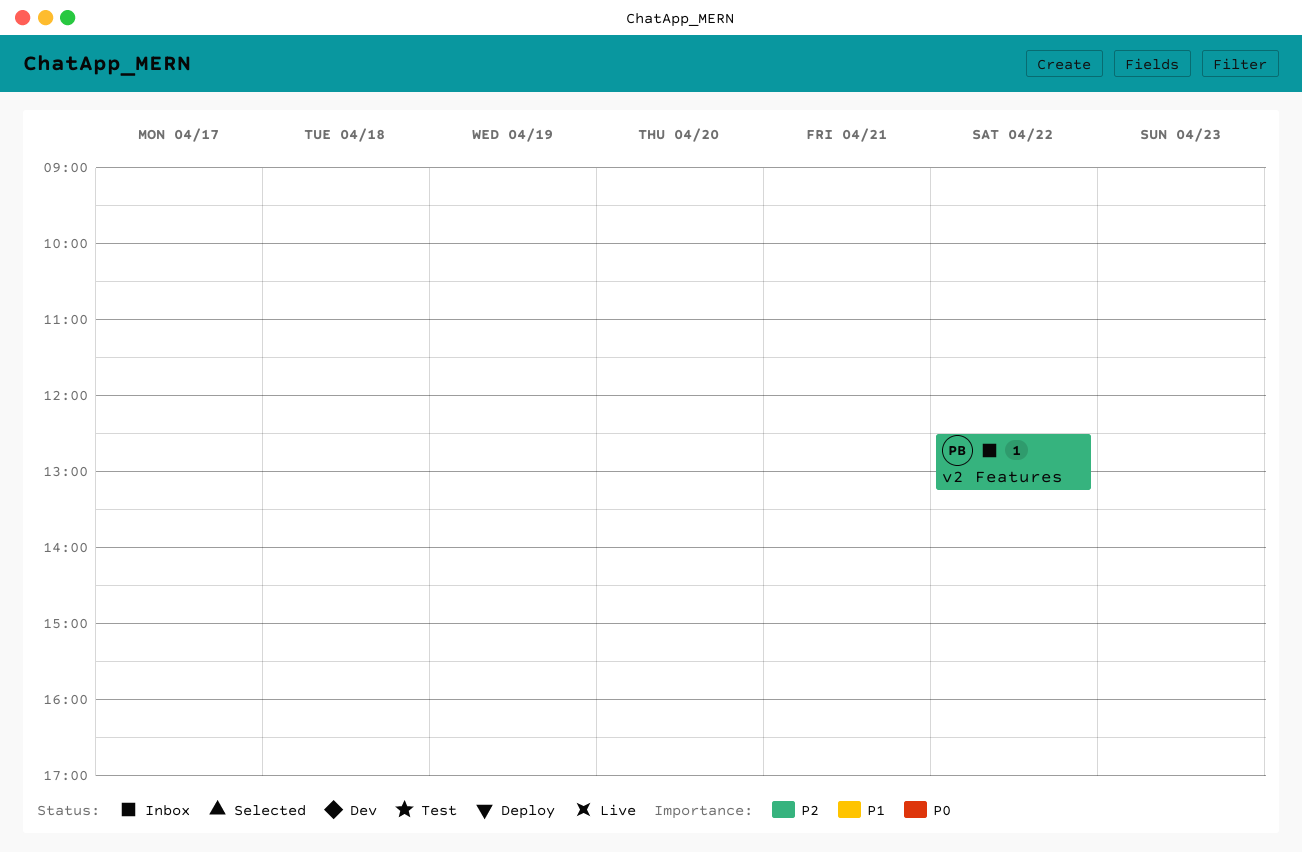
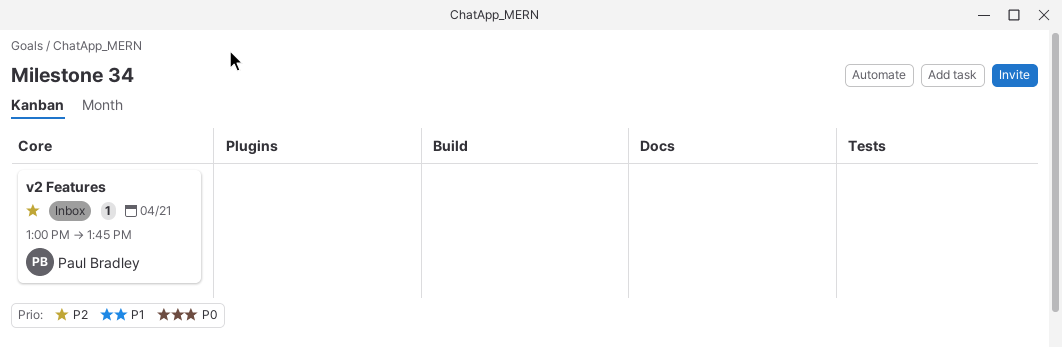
v2 Features, day: Apr 22 -> Apr 21
v2 Features, begins: 12:30 -> 13:00
v2 Features, ends: 13:15 -> 13:45

